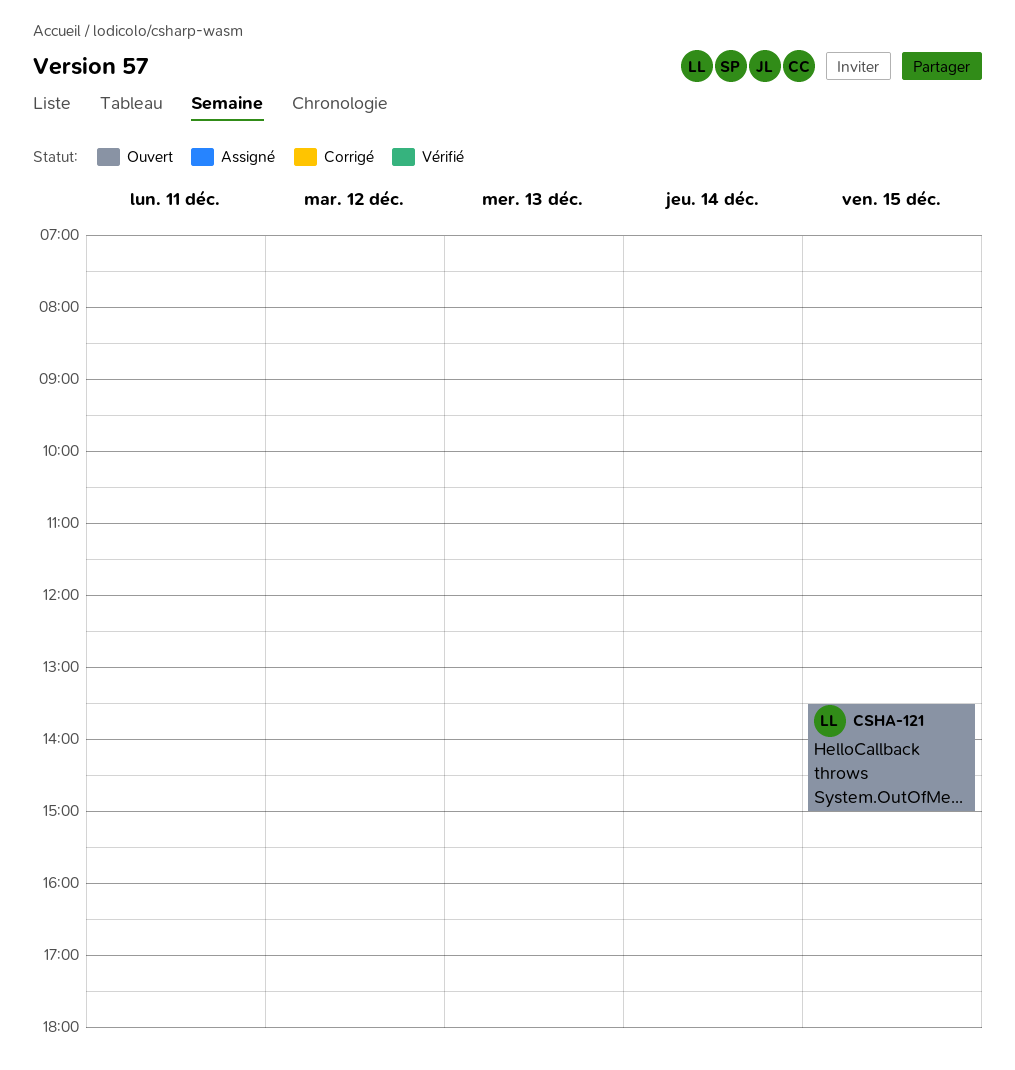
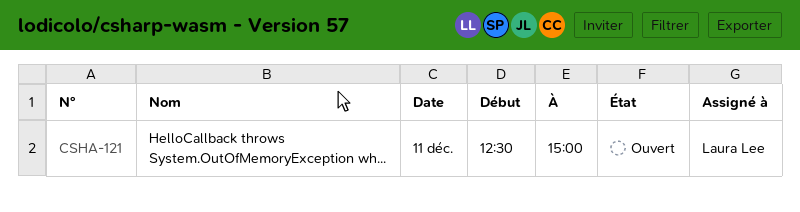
CSHA-121, day: Dec 15 -> Dec 11
CSHA-121, begins: 13:30 -> 12:30

